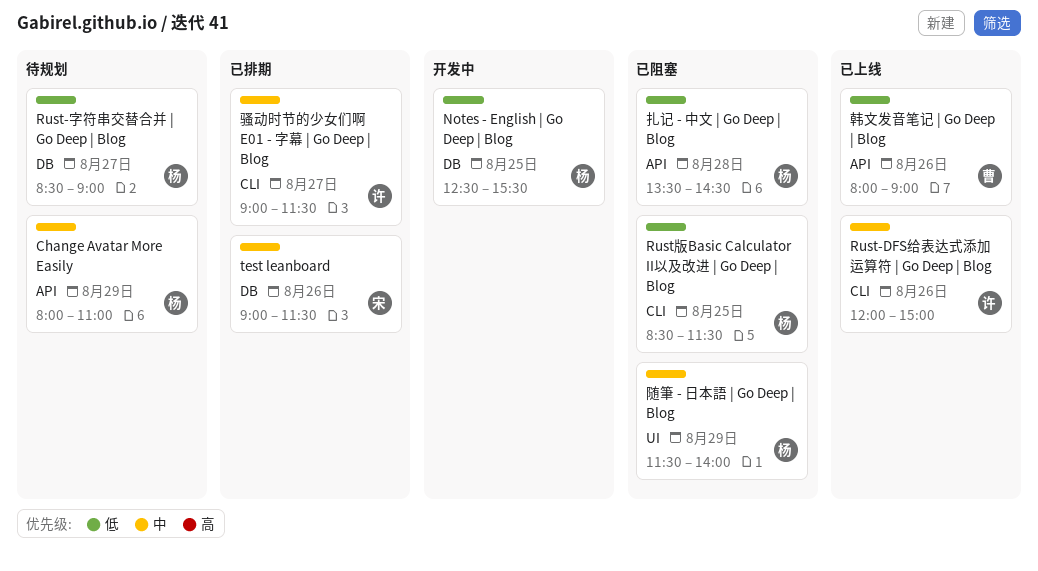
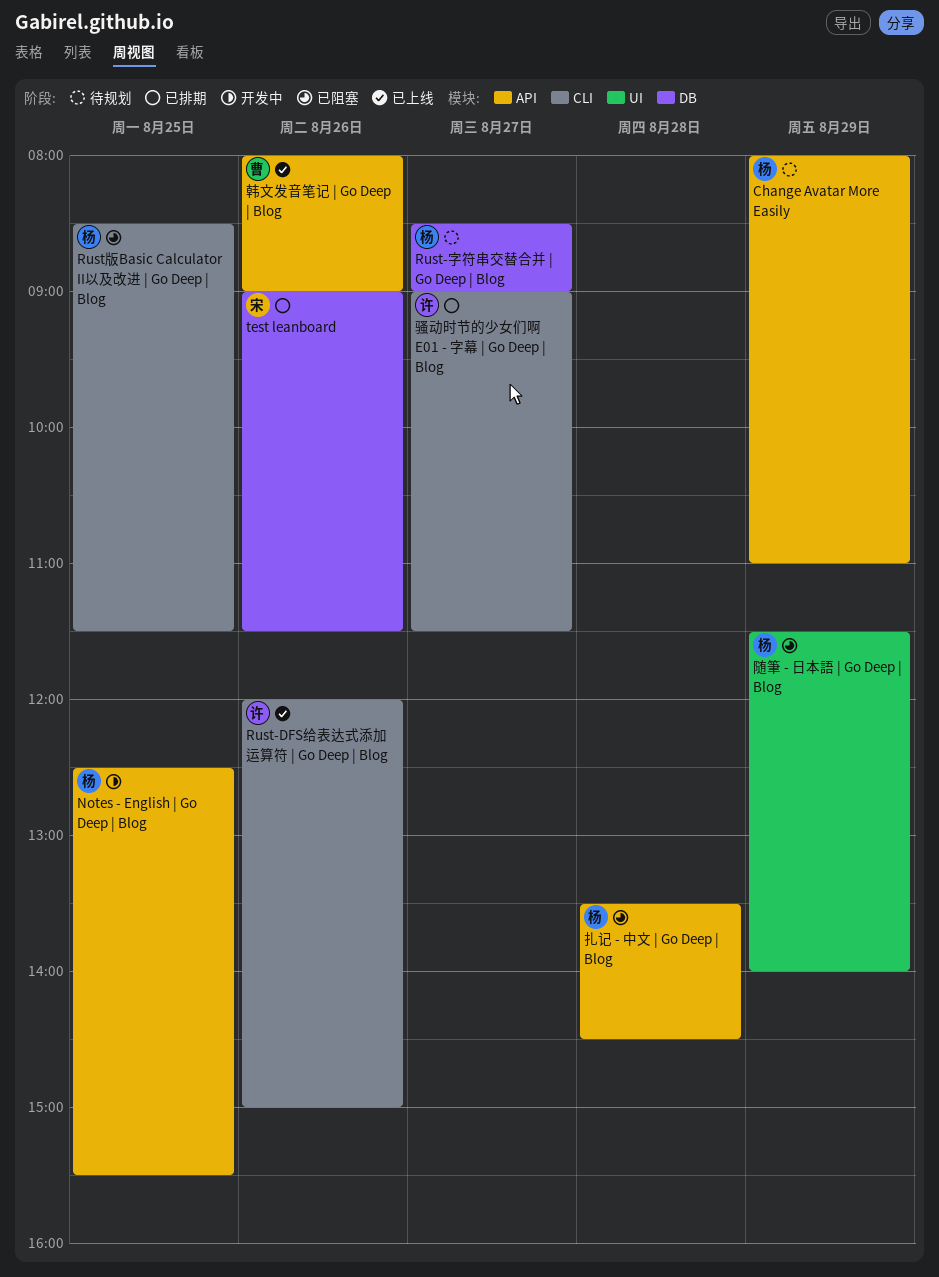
Notes - English | Go Deep | Blog, label: DB -> API

